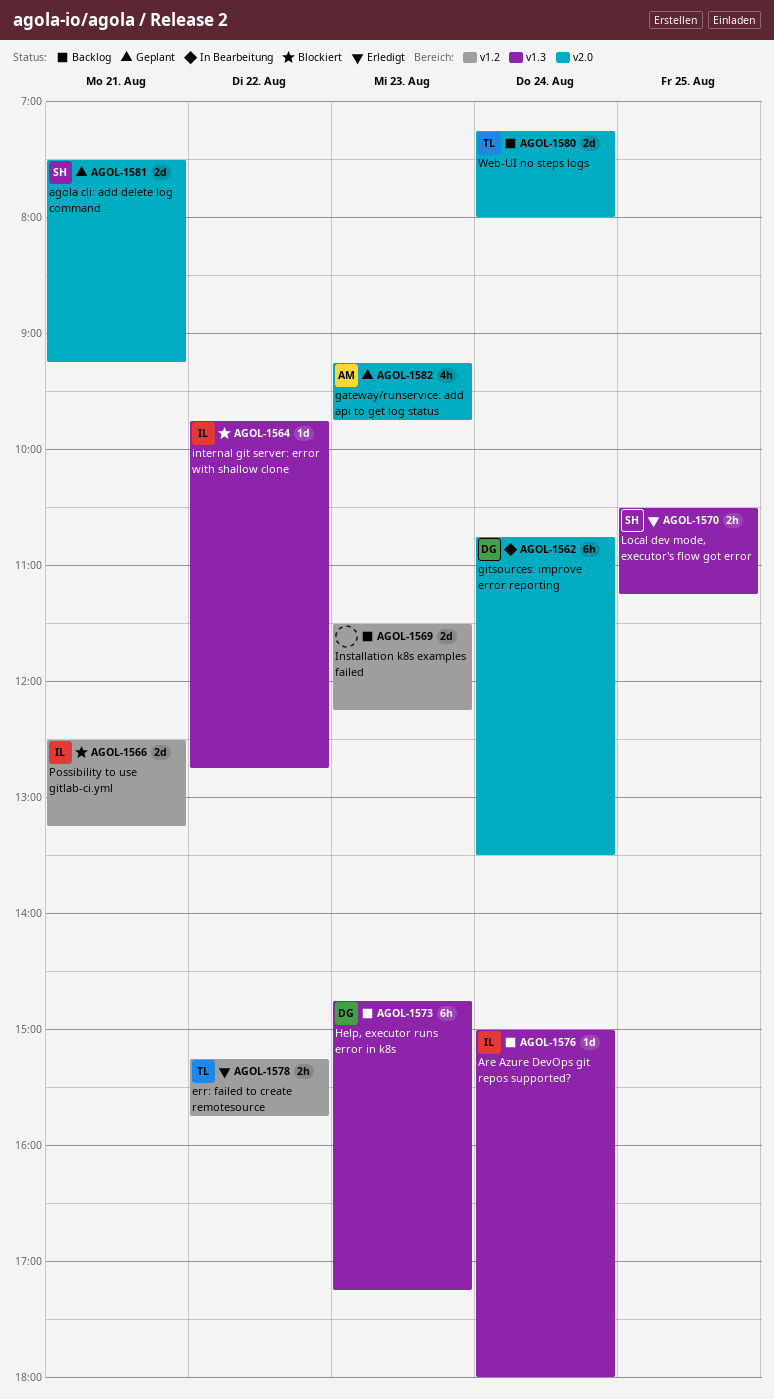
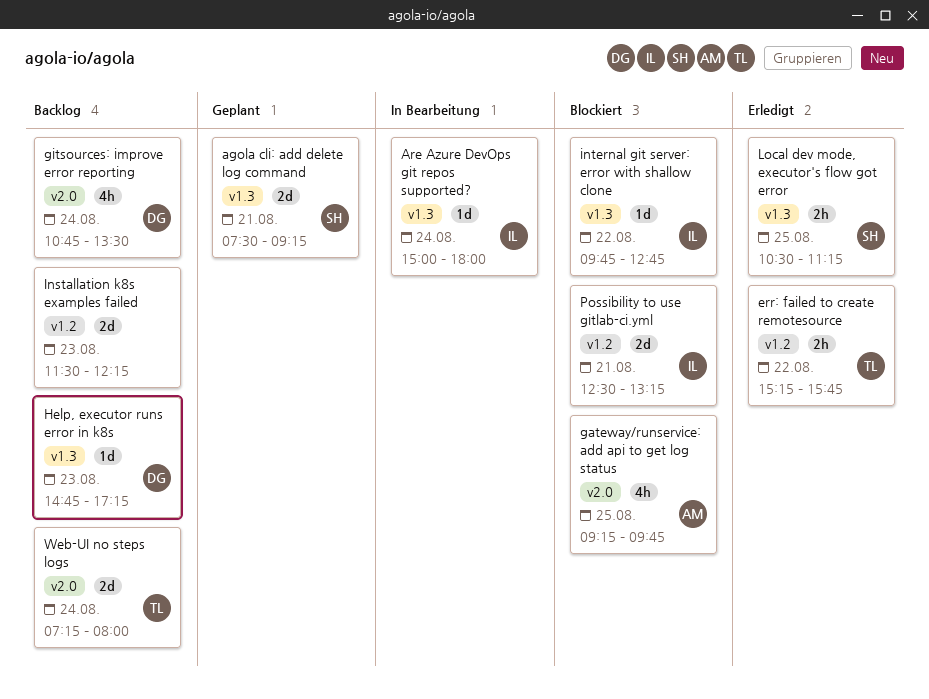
agola cli: add delete log command, label: v2.0 -> v1.3
Are Azure DevOps git repos supported?, status: Backlog -> In Bearbeitung
gateway/runservice: add api to get log status, status: Geplant -> Blockiert
gateway/runservice: add api to get log status, day: Aug 23 -> Aug 25
gitsources: improve error reporting, status: In Bearbeitung -> Backlog
gitsources: improve error reporting, estimate: 6h -> 4h
Help, executor runs error in k8s, estimate: 6h -> 1d

